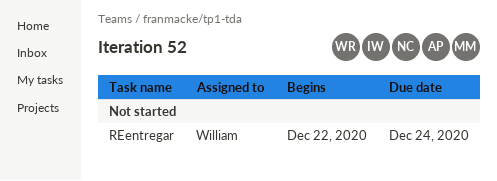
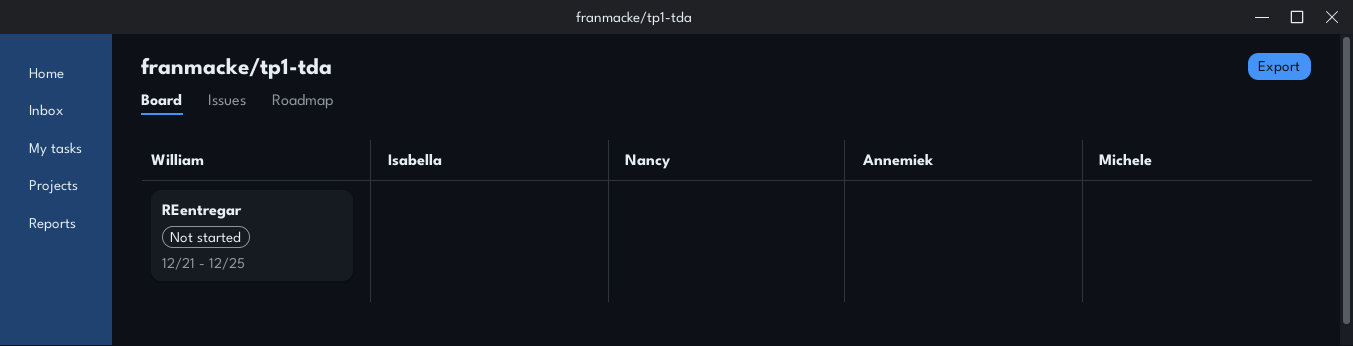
REentregar, start: Dec 22 -> Dec 21
REentregar, due: Dec 24 -> Dec 25

